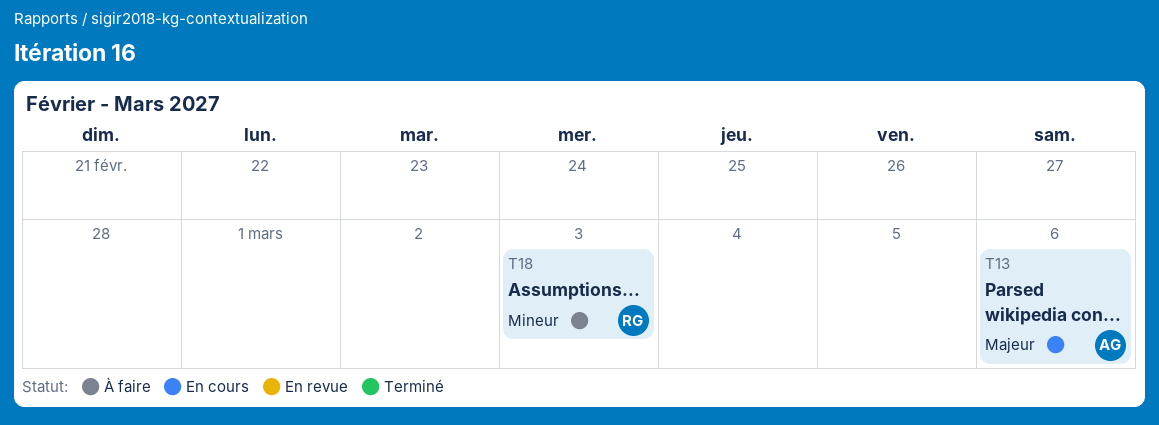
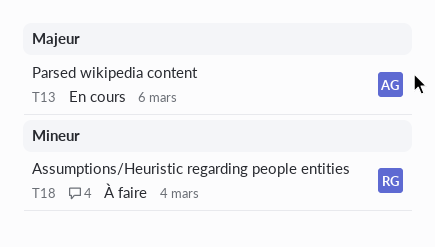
T18, due: Mar 3 -> Mar 4

